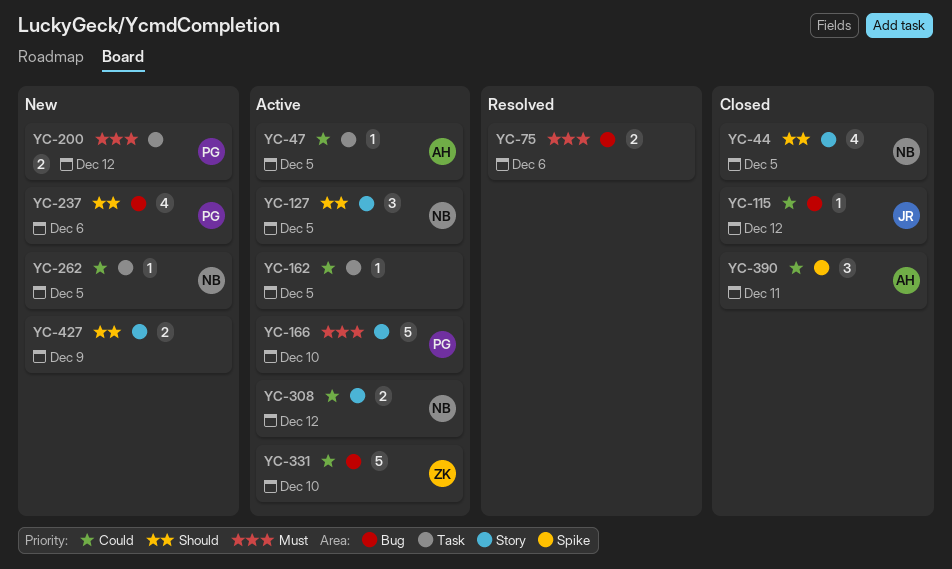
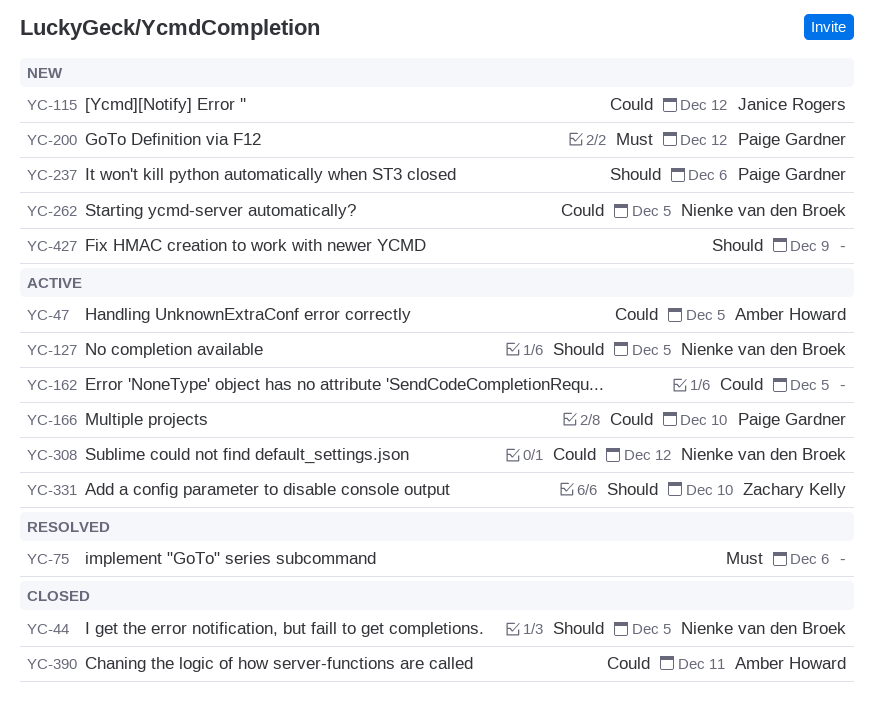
YC-115, status: Closed -> New
YC-166, priority: Must -> Could
YC-331, priority: Could -> Should

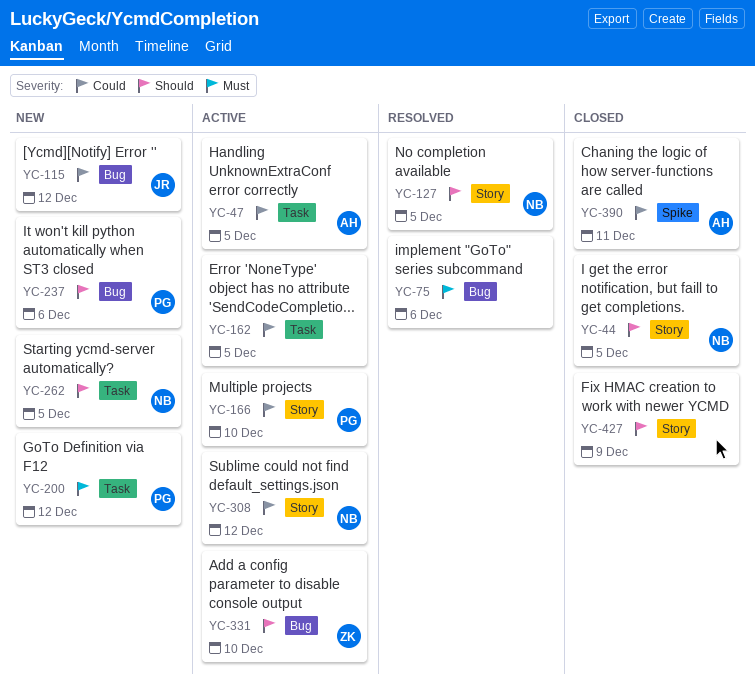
YC-127, status: Active -> Resolved
YC-262, priority: Could -> Should
YC-427, status: New -> Closed

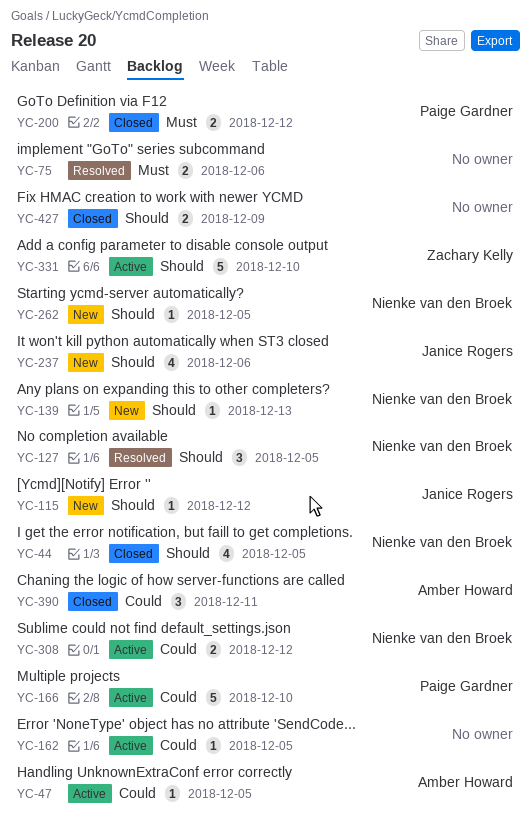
YC-115, priority: Could -> Should
YC-139: none -> present
YC-200, status: New -> Closed
YC-237, owner: Paige Gardner -> Janice Rogers

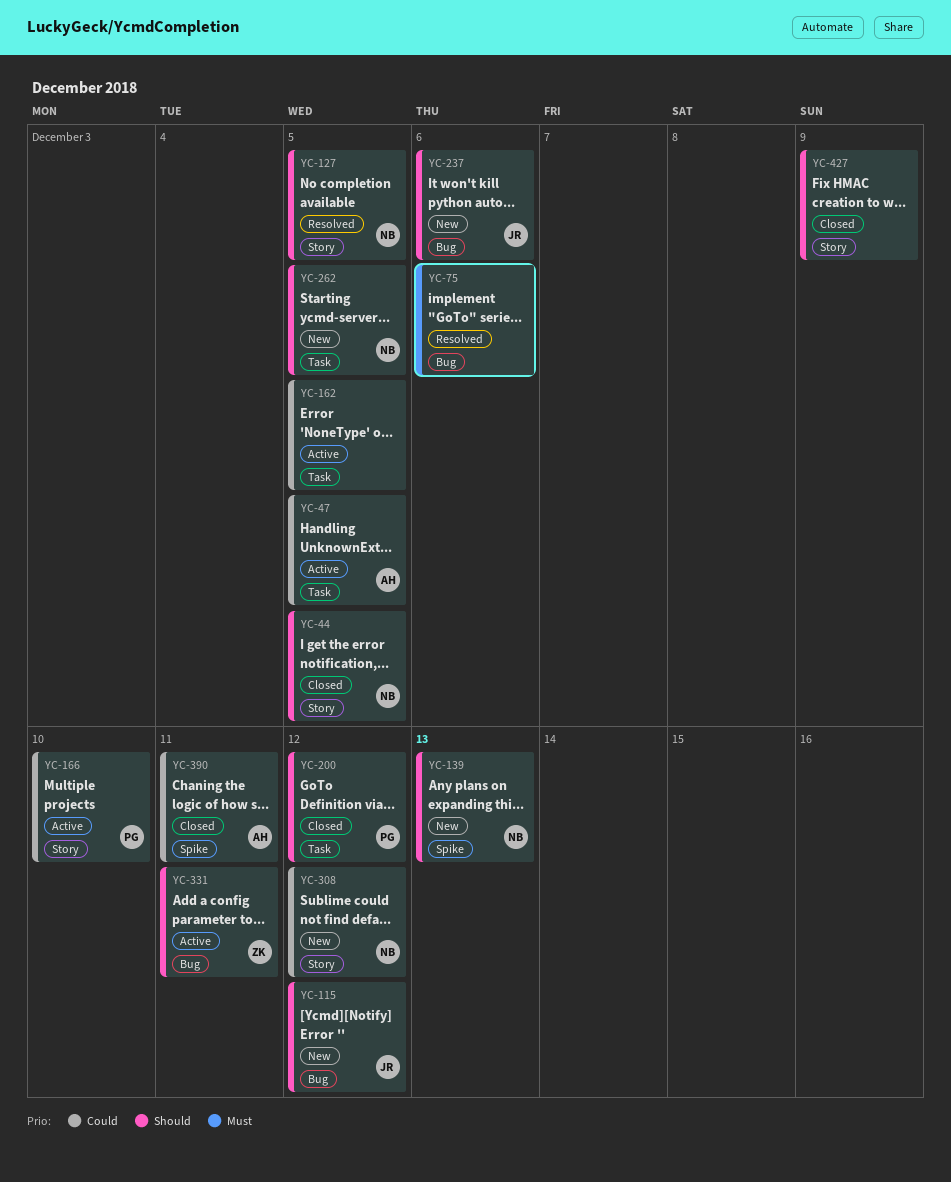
YC-200, priority: Must -> Should
YC-308, status: Active -> New
YC-331, due: Dec 10 -> Dec 11

